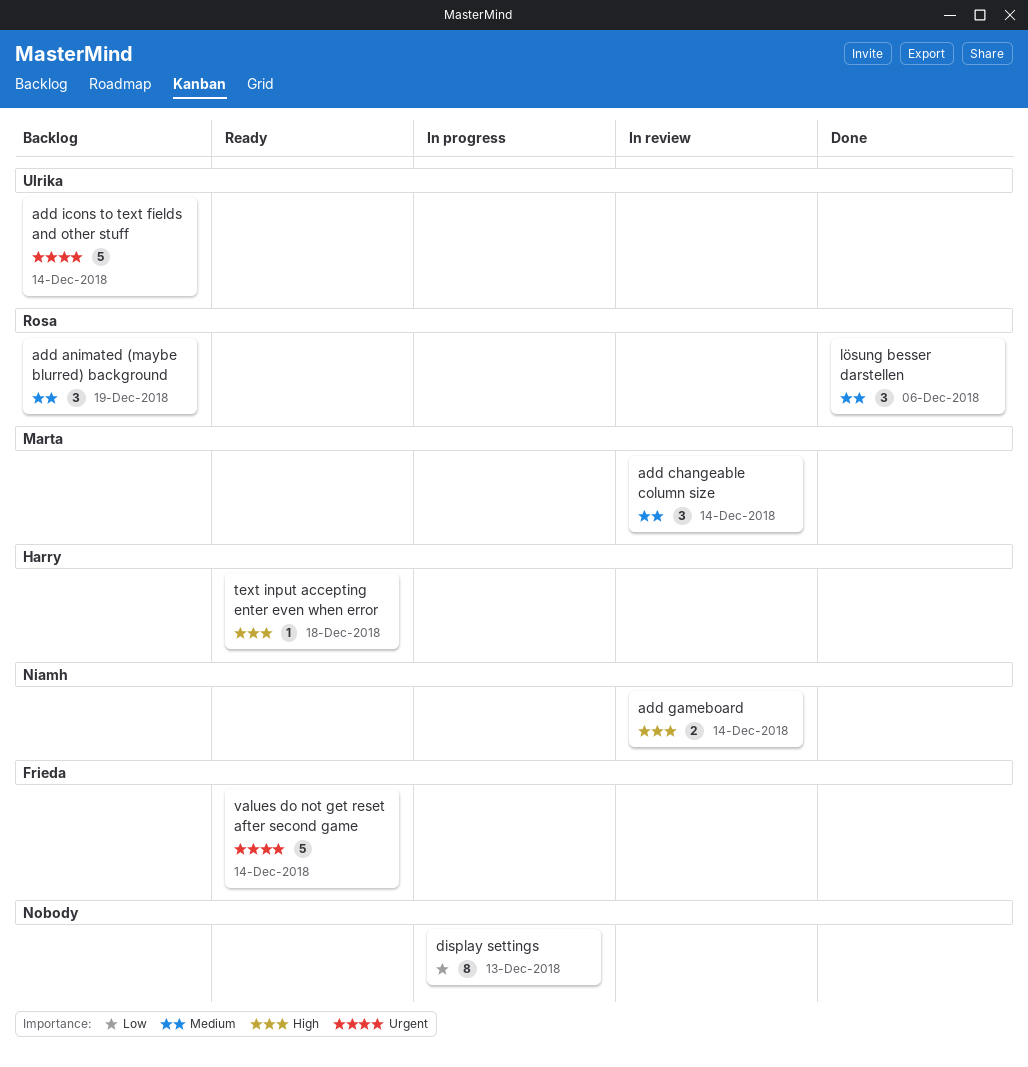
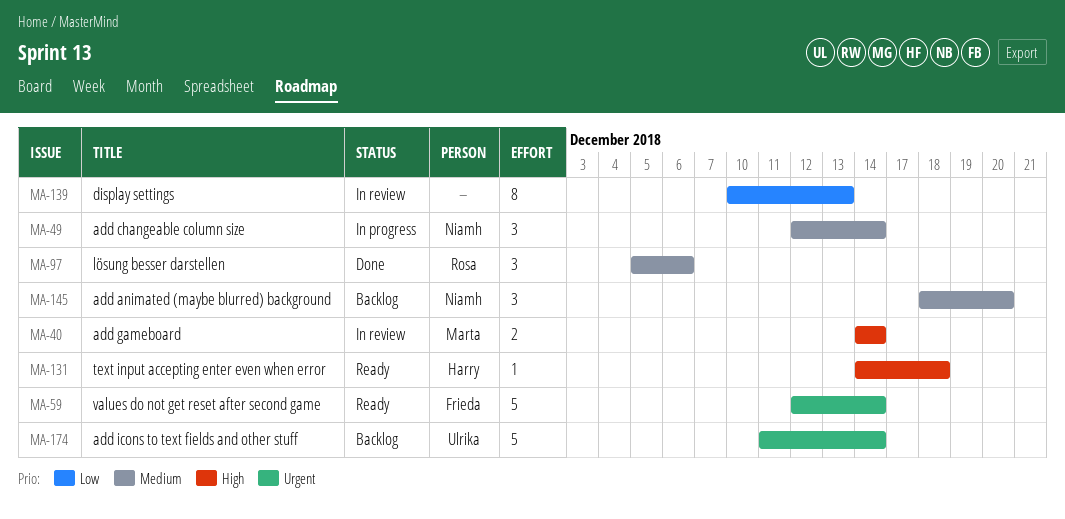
add animated (maybe blurred) background, owner: Rosa -> Niamh
add animated (maybe blurred) background, due: Dec 19 -> Dec 20
add changeable column size, status: In review -> In progress
add changeable column size, owner: Marta -> Niamh
add gameboard, owner: Niamh -> Marta
display settings, status: In progress -> In review

